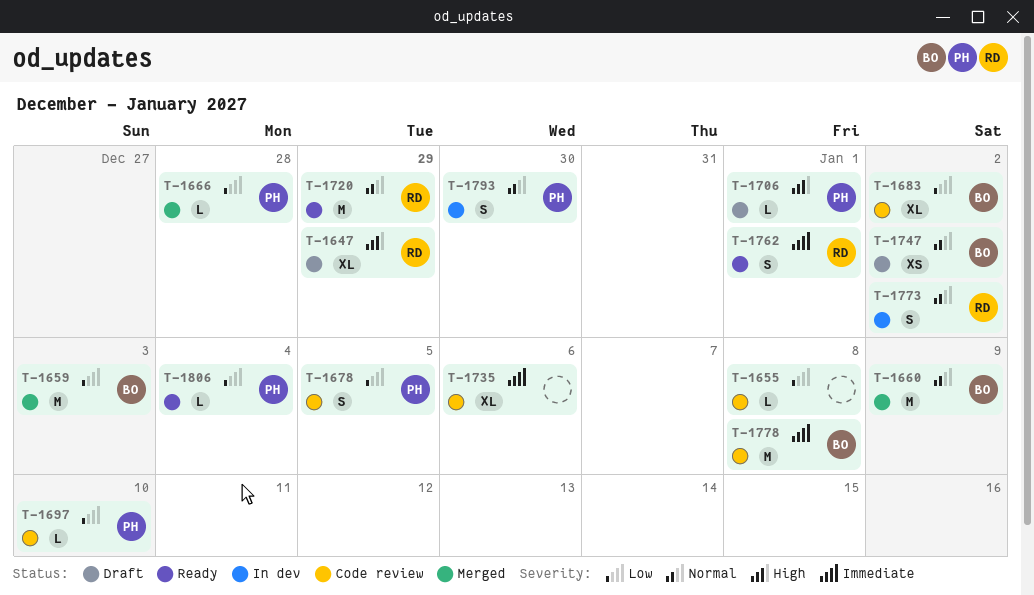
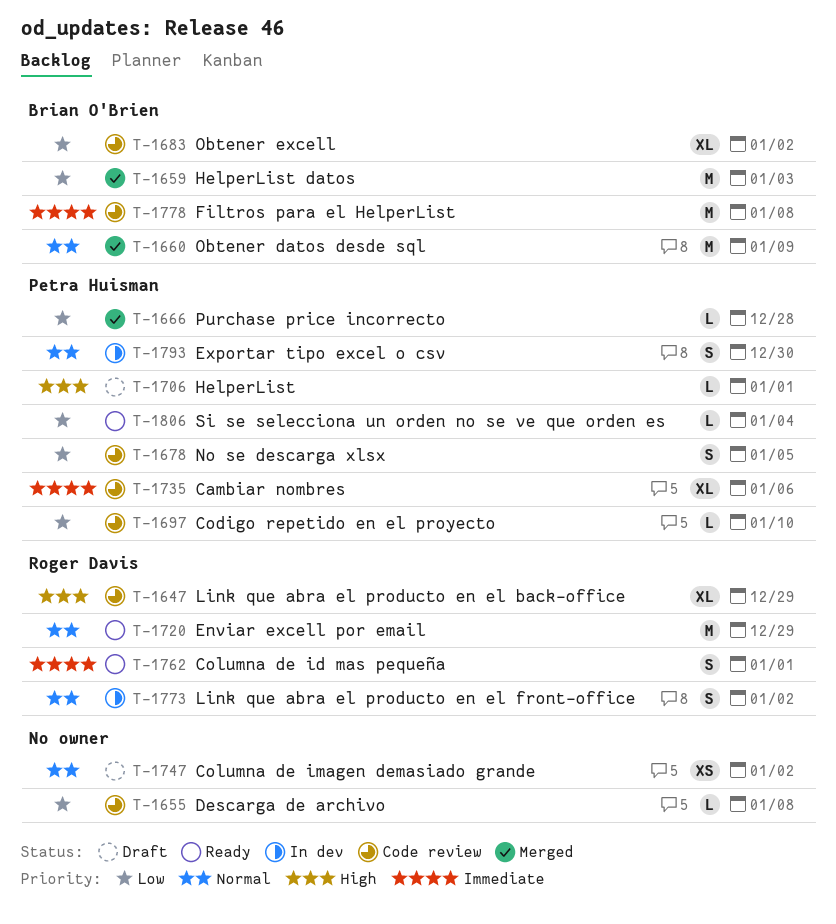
T-1647, status: Draft -> Code review
T-1735, owner: none -> Petra Huisman
T-1747, owner: Brian O'Brien -> none

